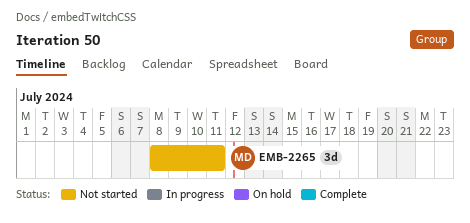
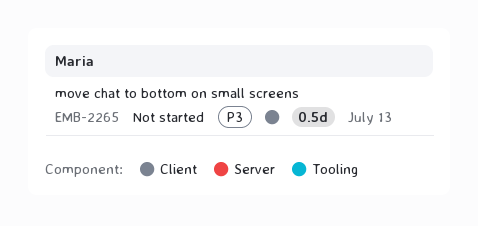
EMB-2265, estimate: 3d -> 0.5d
EMB-2265, due: Jul 11 -> Jul 13

